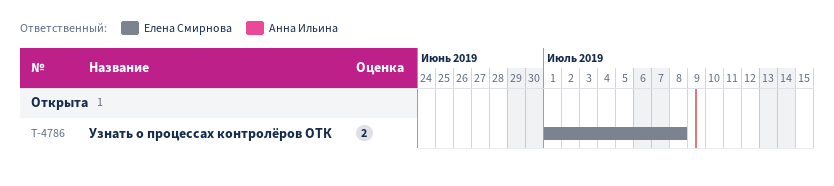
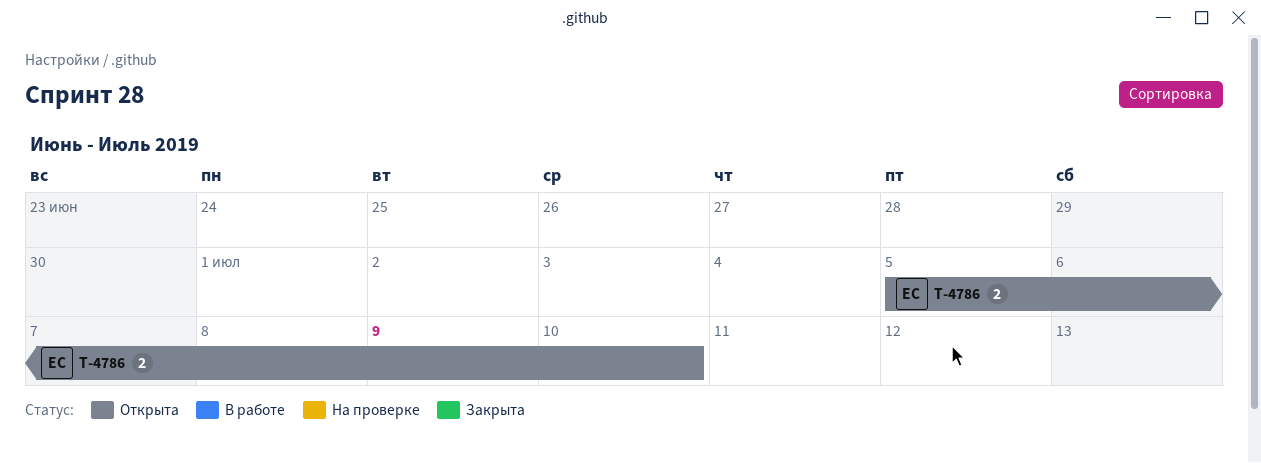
T-4786, start: Jul 1 -> Jul 5
T-4786, due: Jul 8 -> Jul 10

